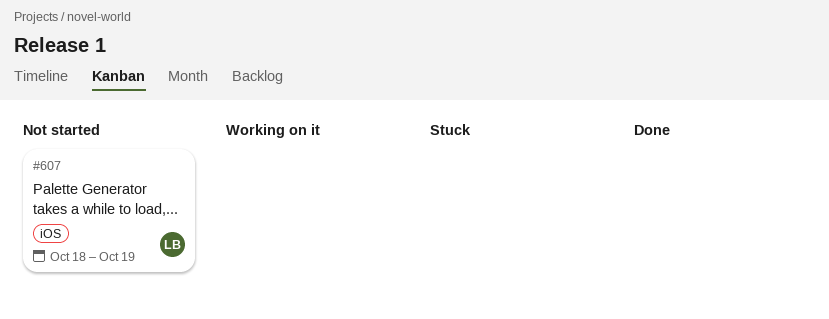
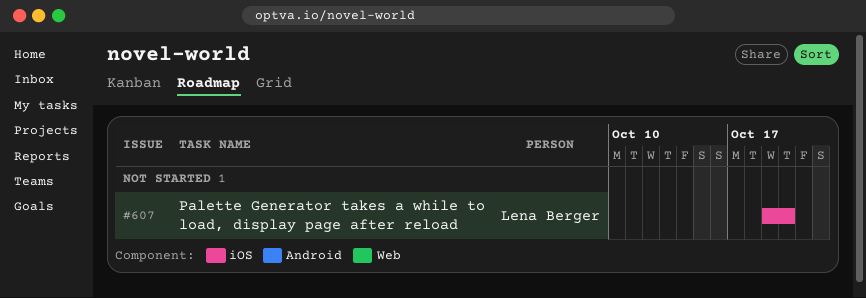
#607, start: Oct 18 -> Oct 19
#607, due: Oct 19 -> Oct 20

